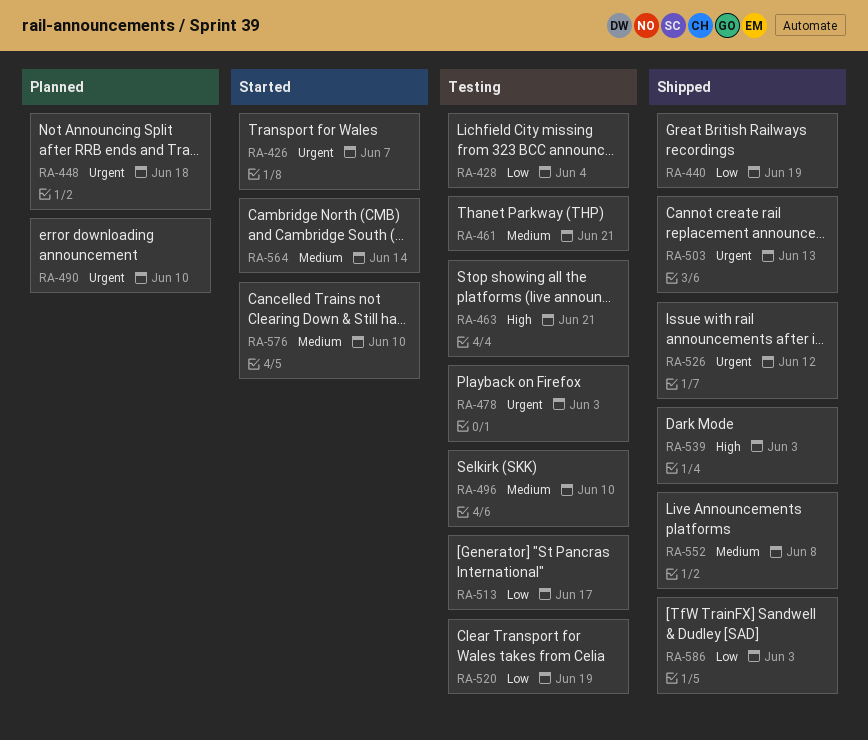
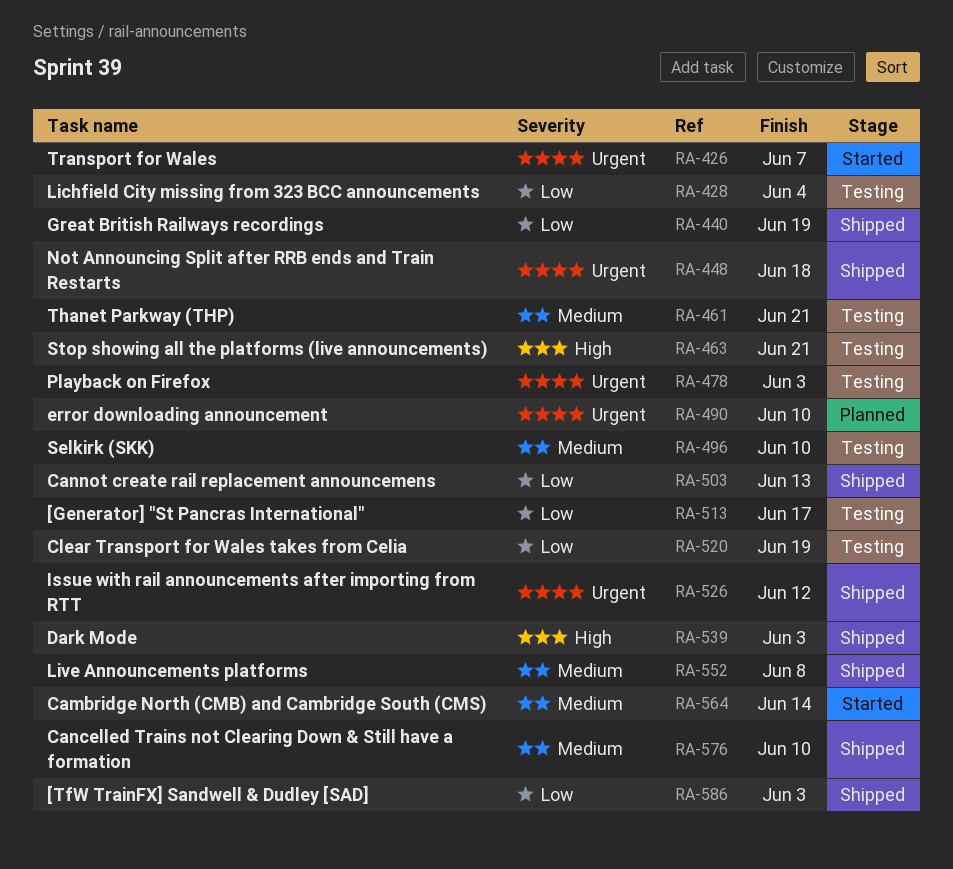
RA-448, status: Planned -> Shipped
RA-503, priority: Urgent -> Low
RA-576, status: Started -> Shipped

